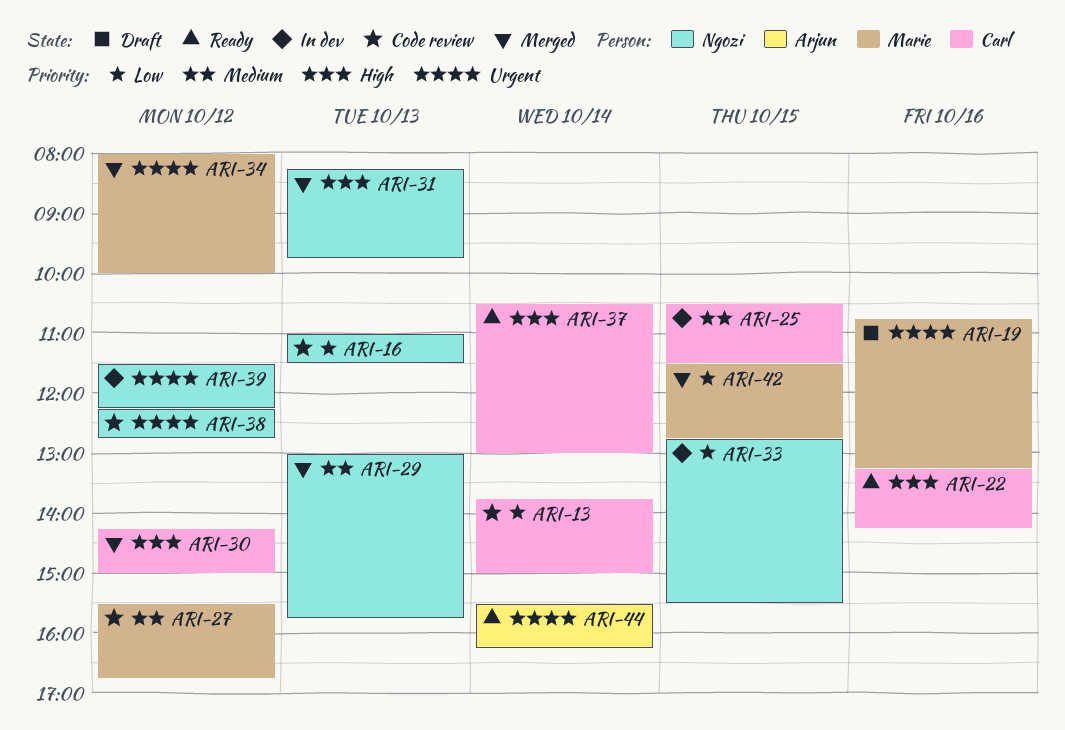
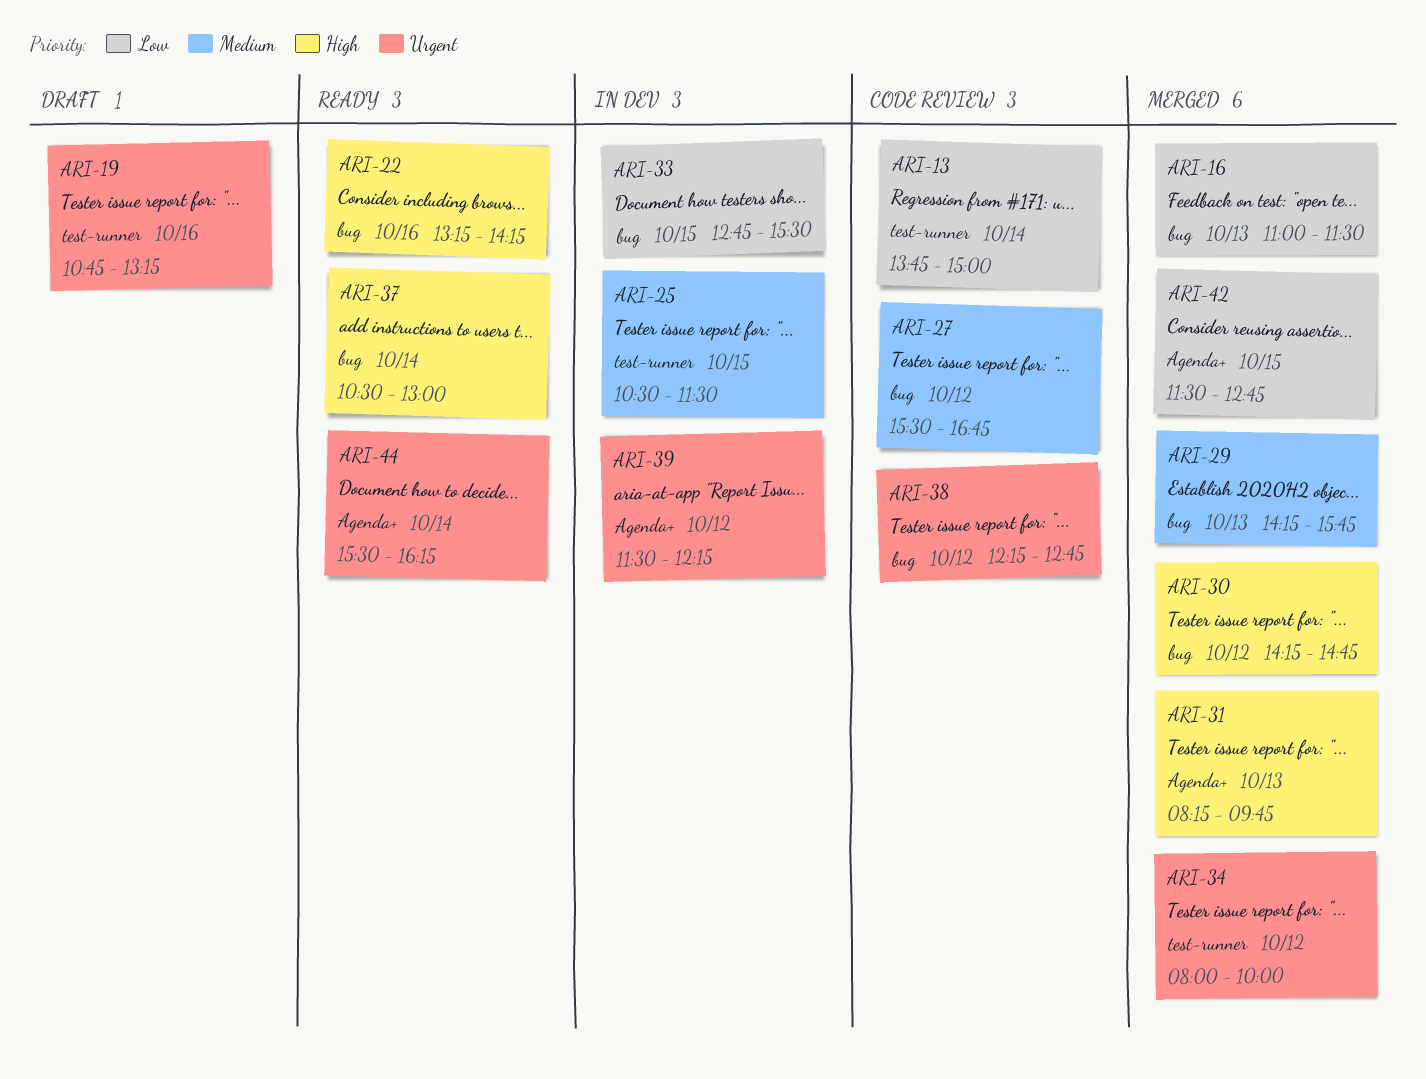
ARI-16, status: Code review -> Merged
ARI-29, begins: 13:00 -> 14:15
ARI-30, ends: 15:00 -> 14:45

